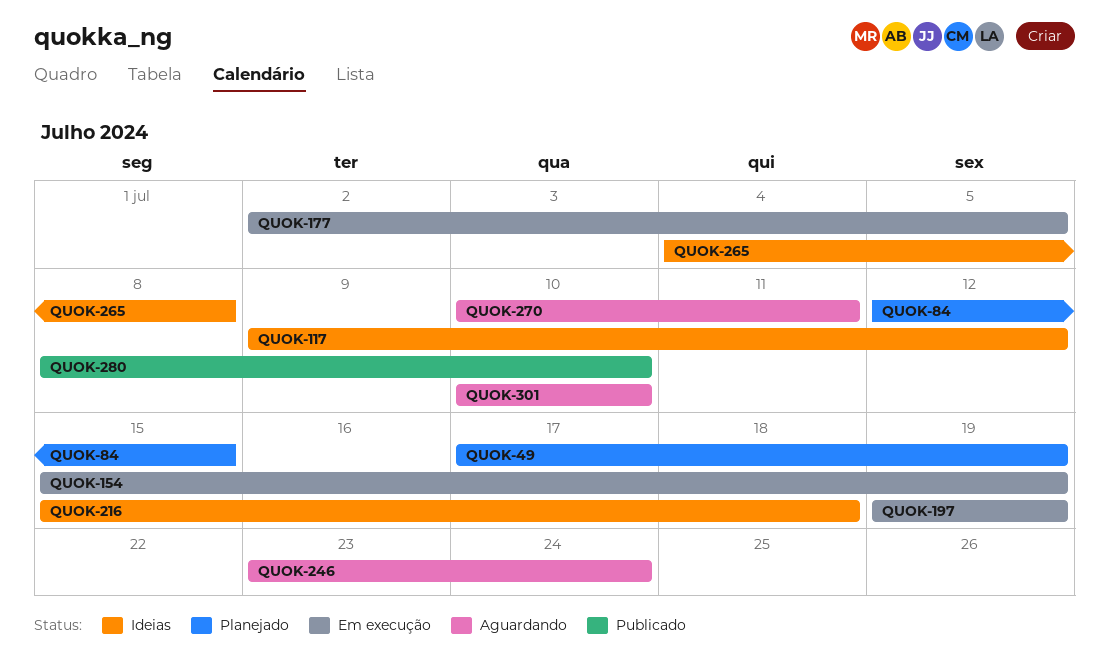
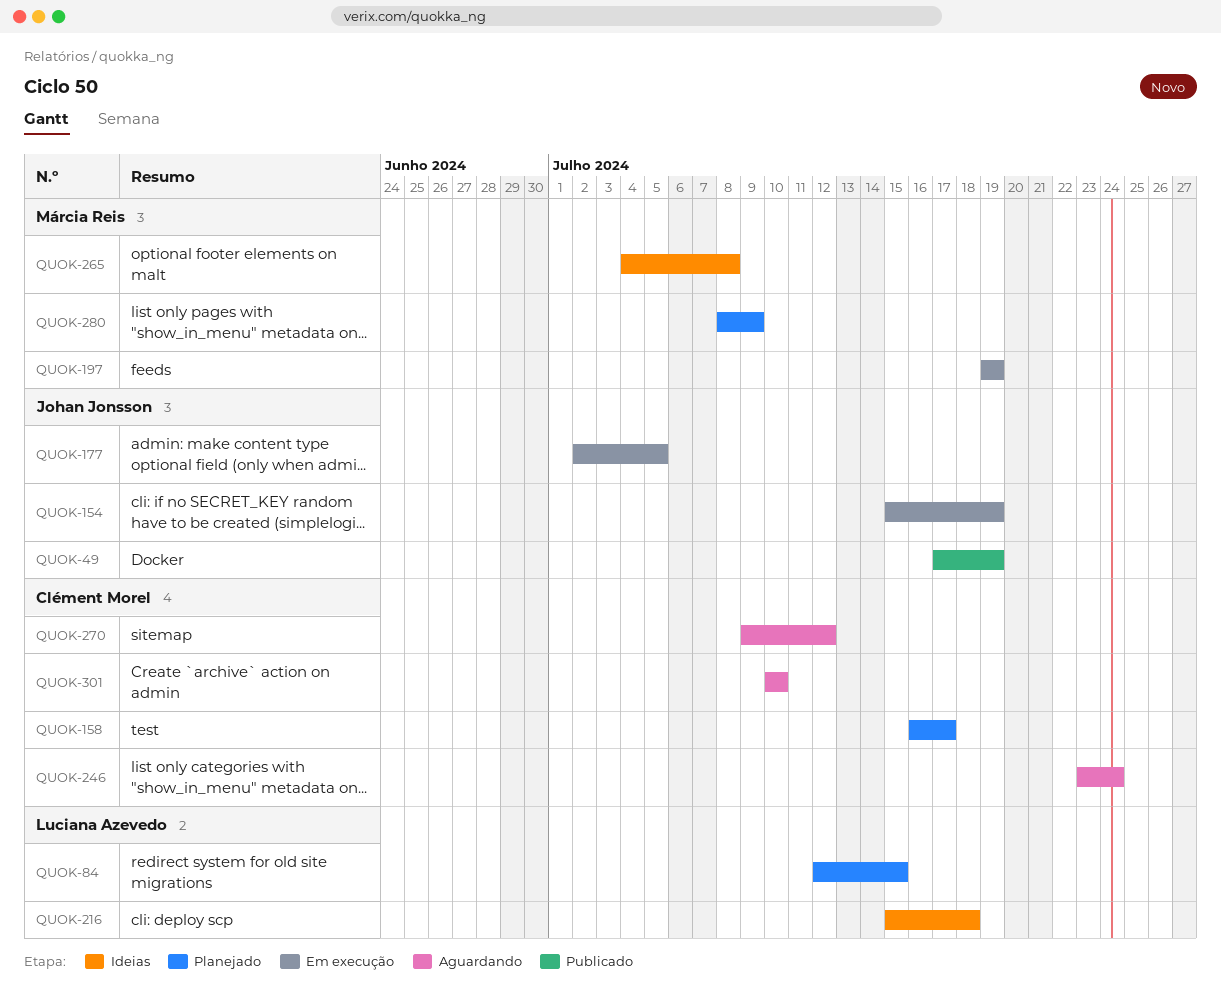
QUOK-49, status: Planejado -> Publicado
QUOK-117: present -> none
QUOK-158: none -> present
QUOK-270, start: Jul 10 -> Jul 9
QUOK-270, due: Jul 11 -> Jul 12
QUOK-280, status: Publicado -> Planejado
QUOK-280, due: Jul 10 -> Jul 9

